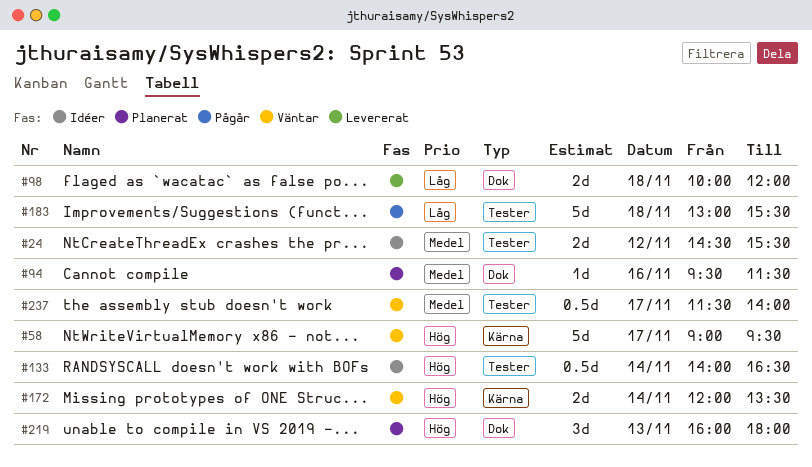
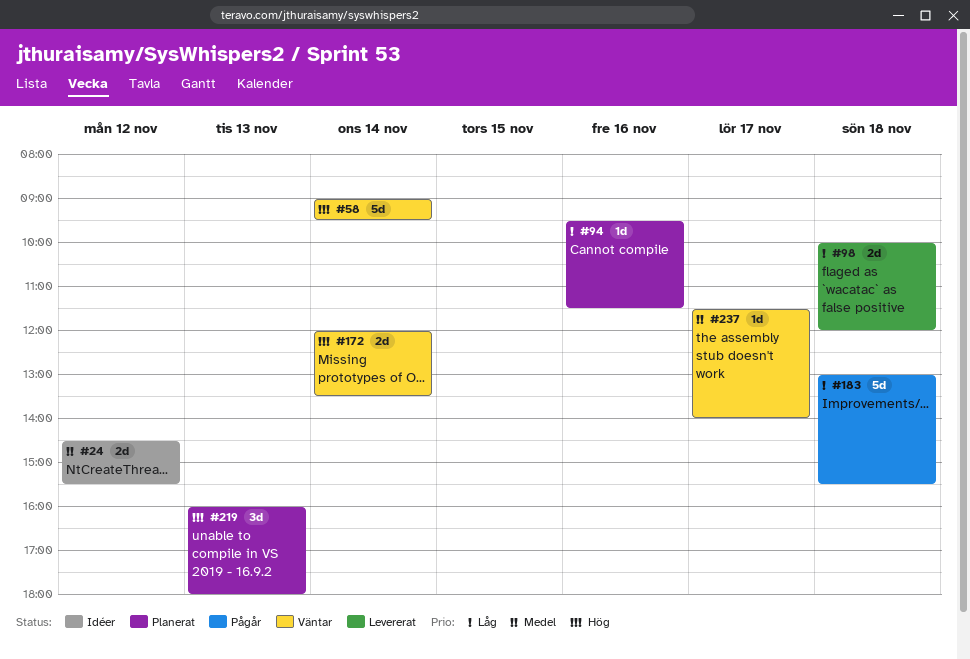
#58, day: Nov 17 -> Nov 14
#94, priority: Medel -> Låg
#133: present -> none
#237, estimate: 0.5d -> 1d

